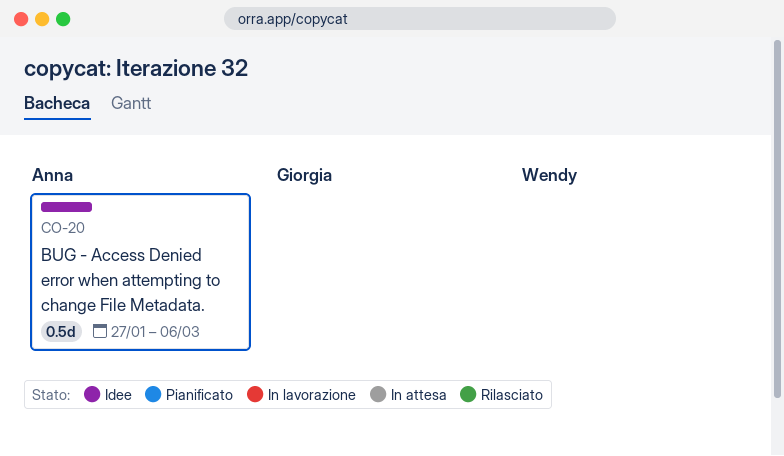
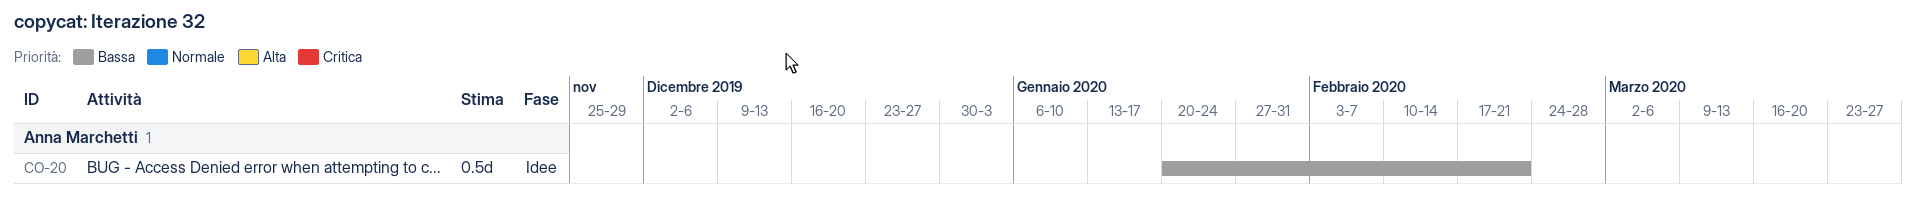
CO-20, start: Jan 27 -> Jan 20
CO-20, due: Mar 6 -> Feb 21

